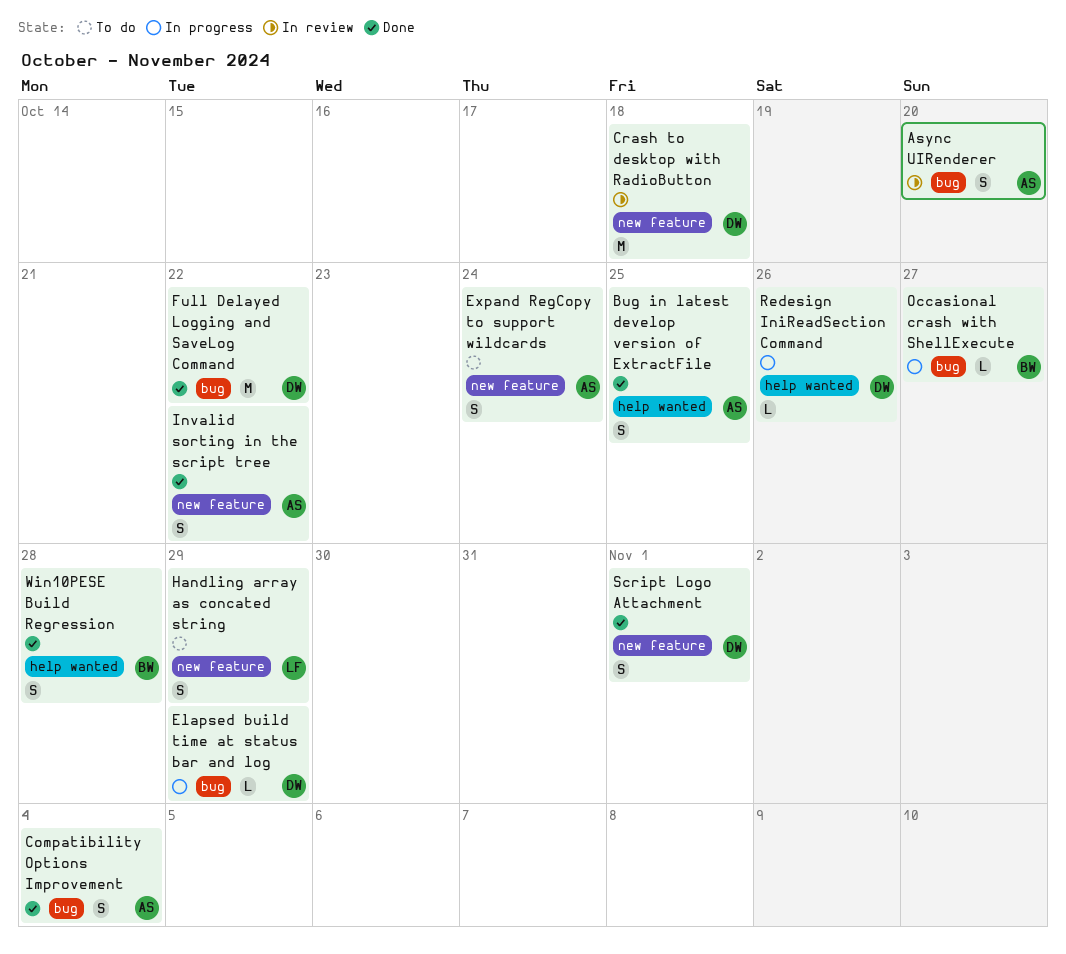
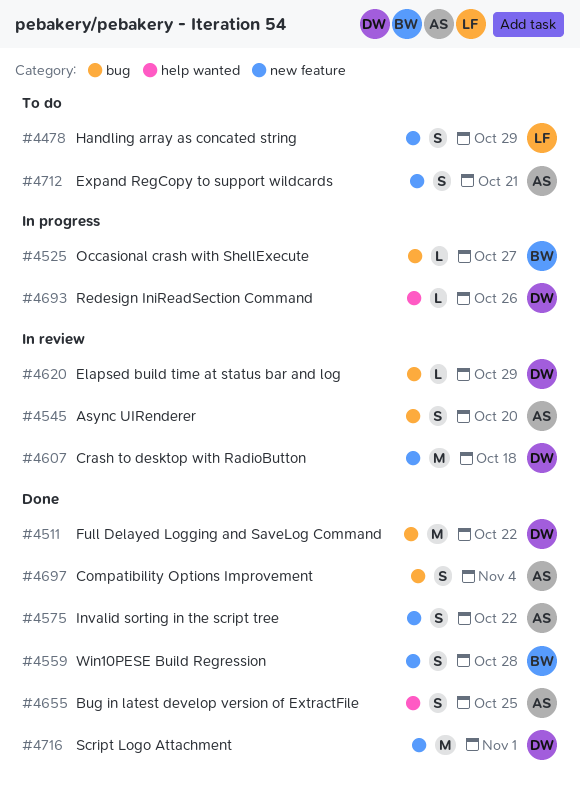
Elapsed build time at status bar and log, status: In progress -> In review
Expand RegCopy to support wildcards, due: Oct 24 -> Oct 21
Script Logo Attachment, estimate: S -> M
Win10PESE Build Regression, label: help wanted -> new feature

